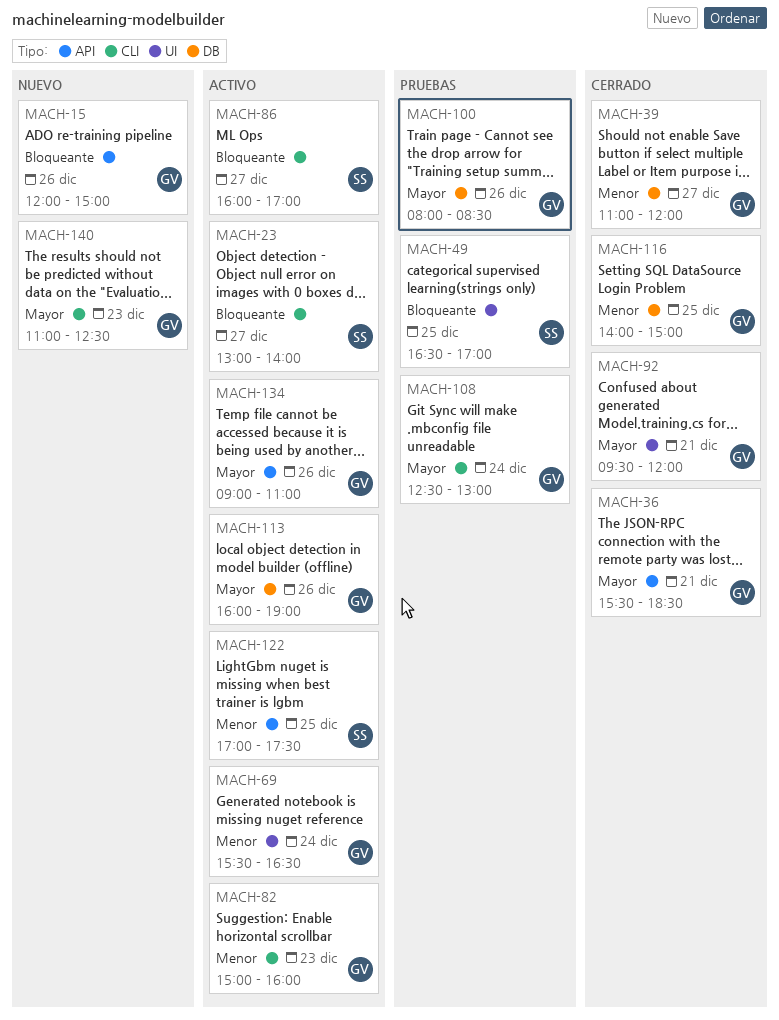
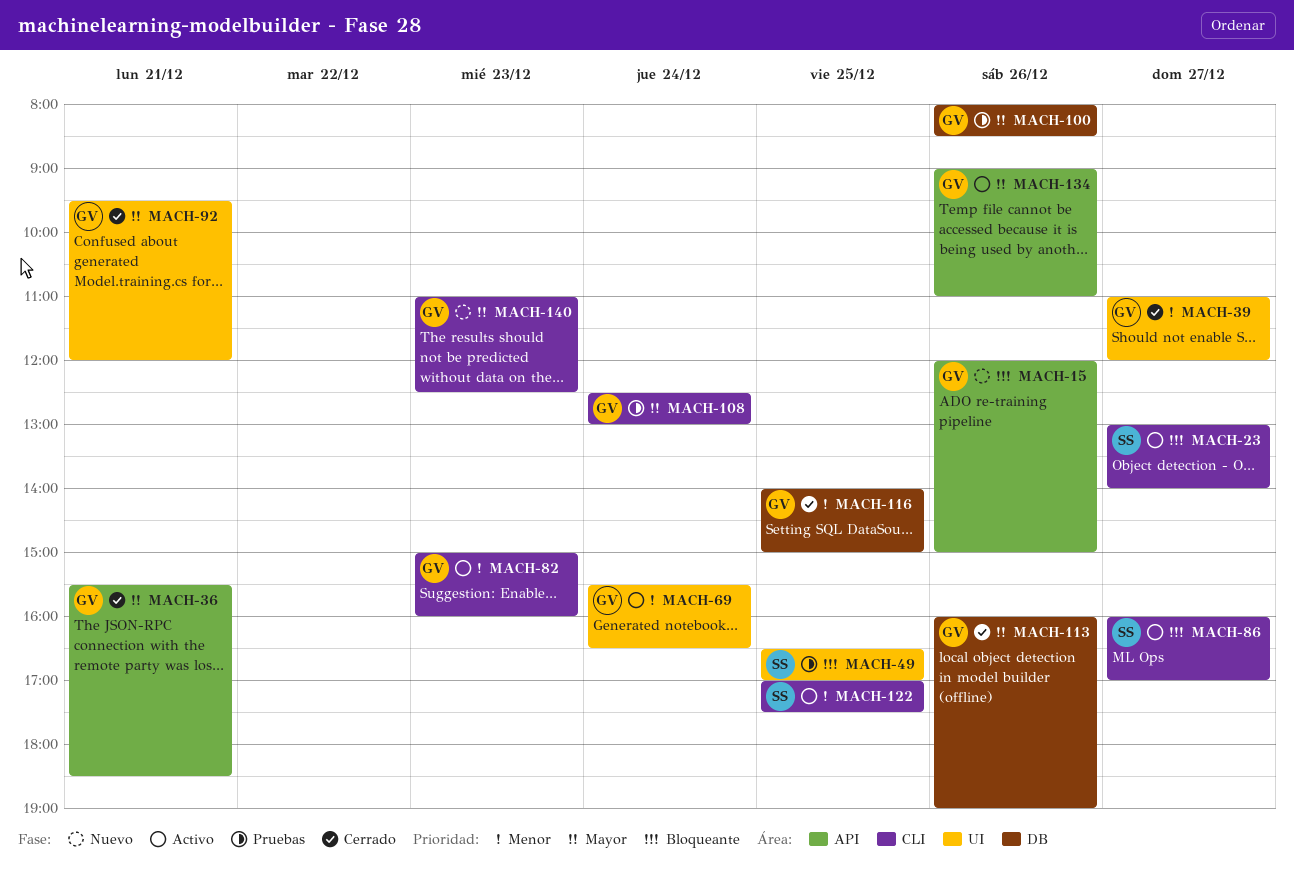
MACH-39, label: DB -> UI
MACH-113, status: Activo -> Cerrado
MACH-122, label: API -> CLI

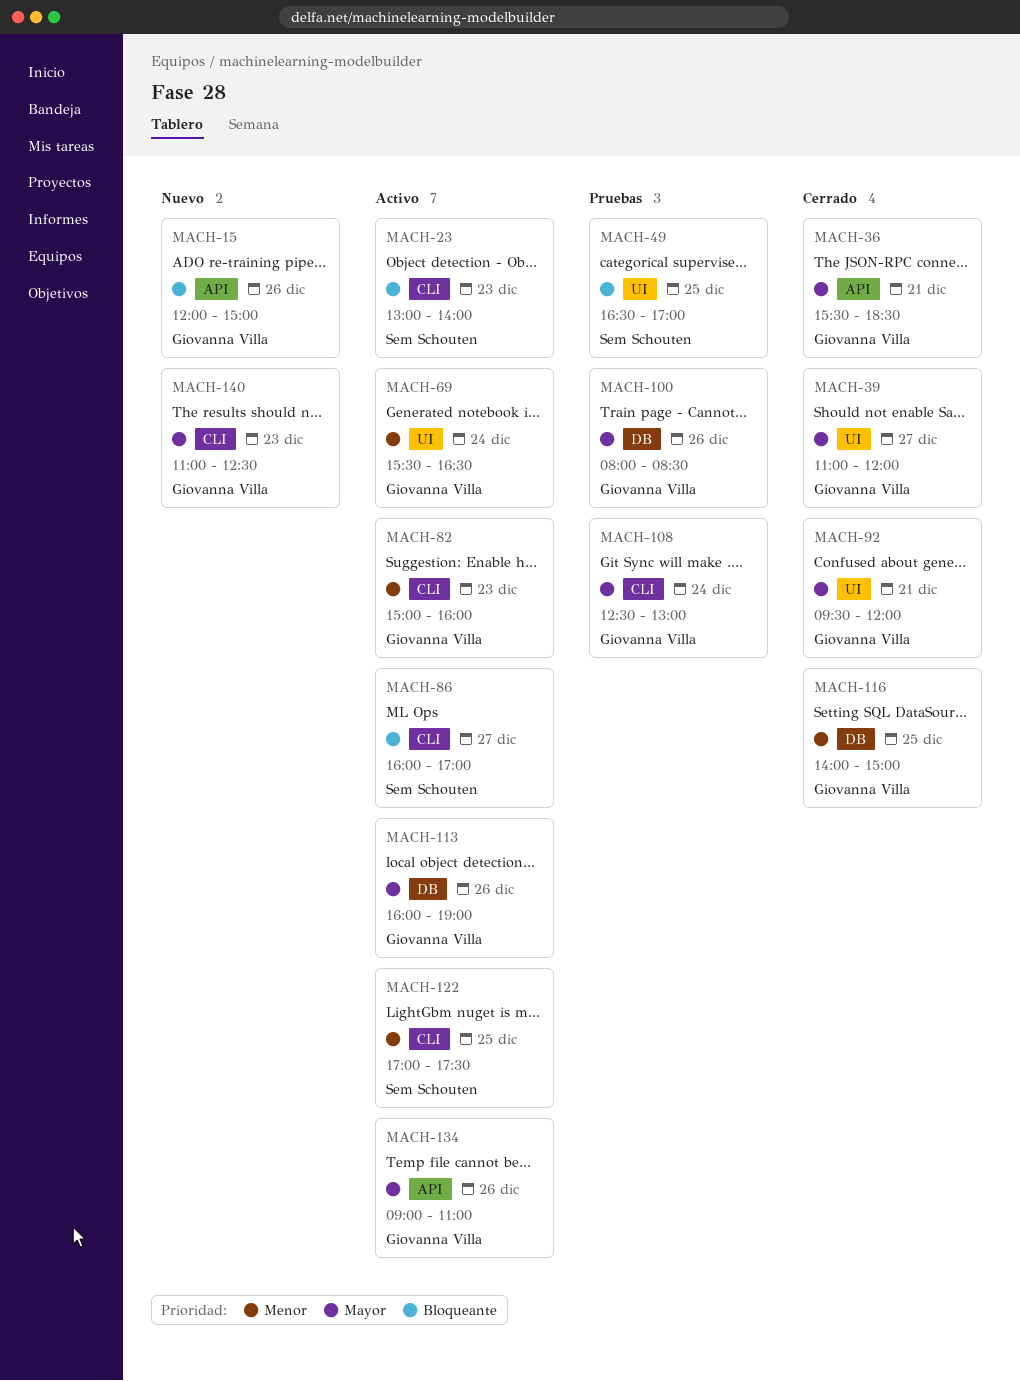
MACH-23, day: Dec 27 -> Dec 23
MACH-39, priority: Menor -> Mayor
MACH-113, status: Cerrado -> Activo

